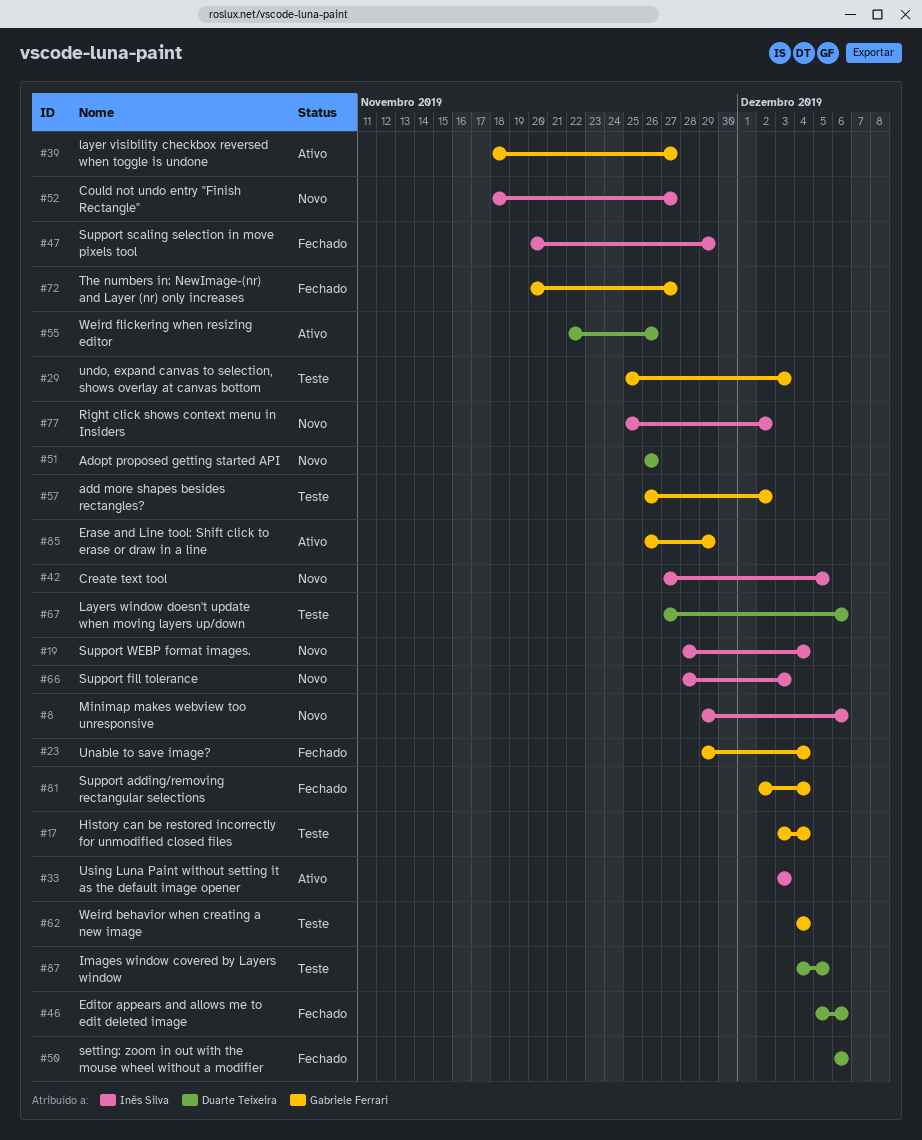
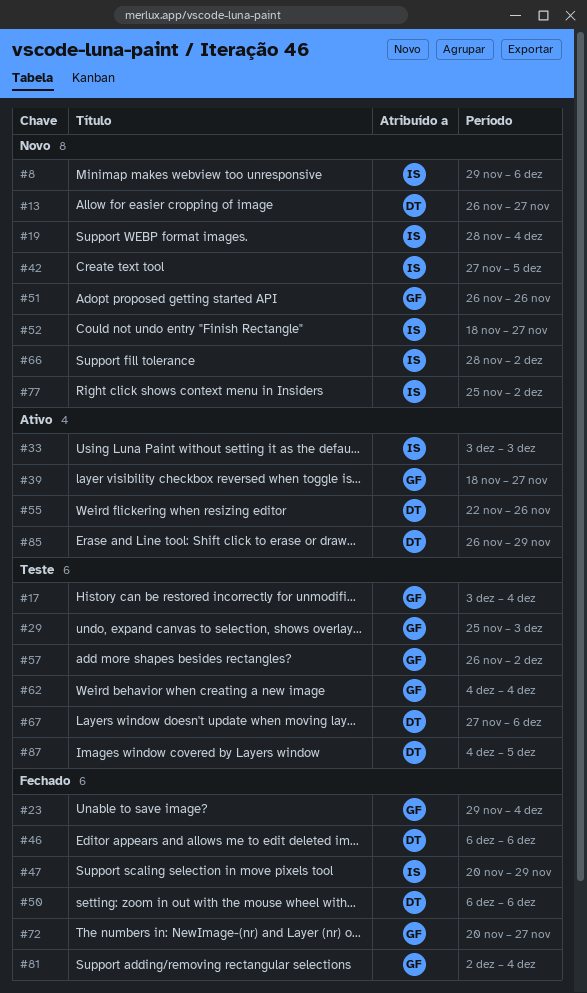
#13: none -> present
#46, start: Dec 5 -> Dec 6
#51, owner: Duarte Teixeira -> Gabriele Ferrari
#66, due: Dec 3 -> Dec 2
#85, owner: Gabriele Ferrari -> Duarte Teixeira

